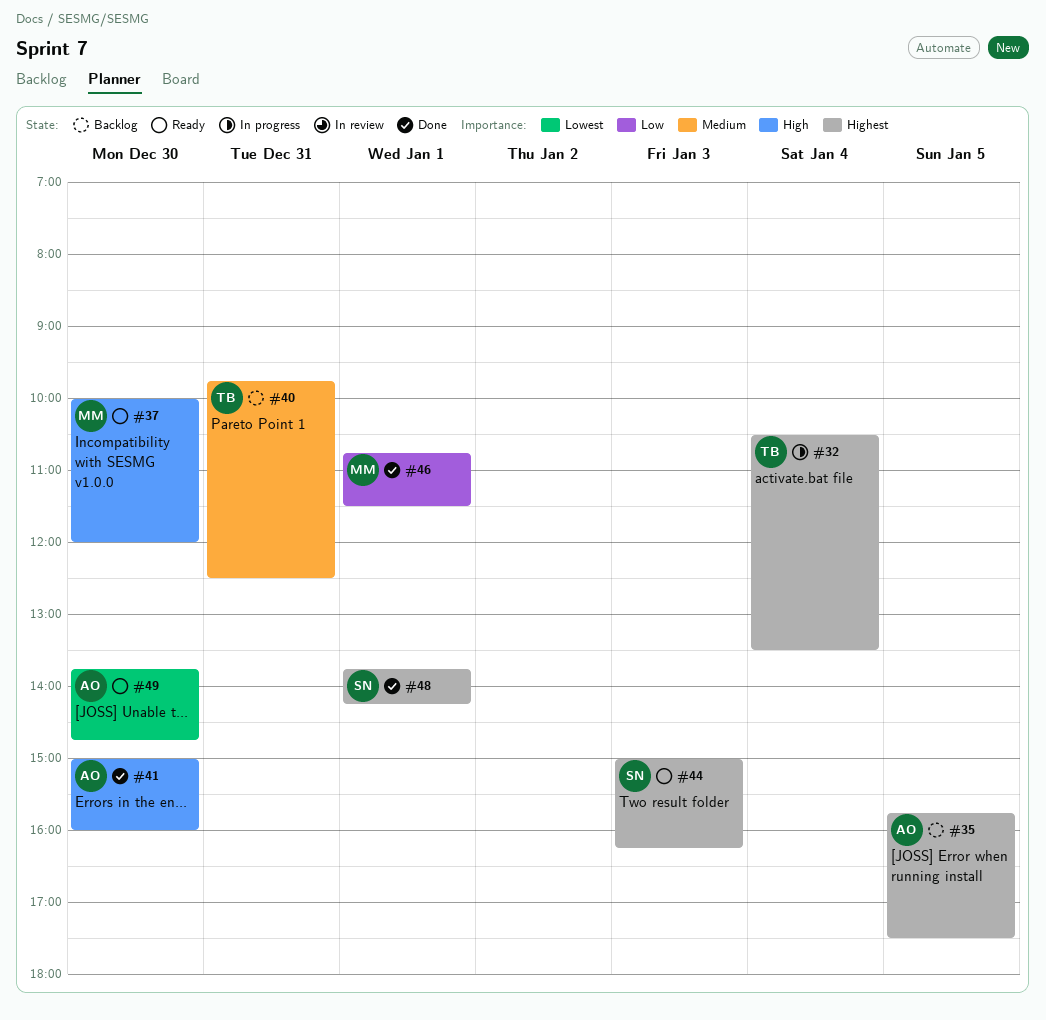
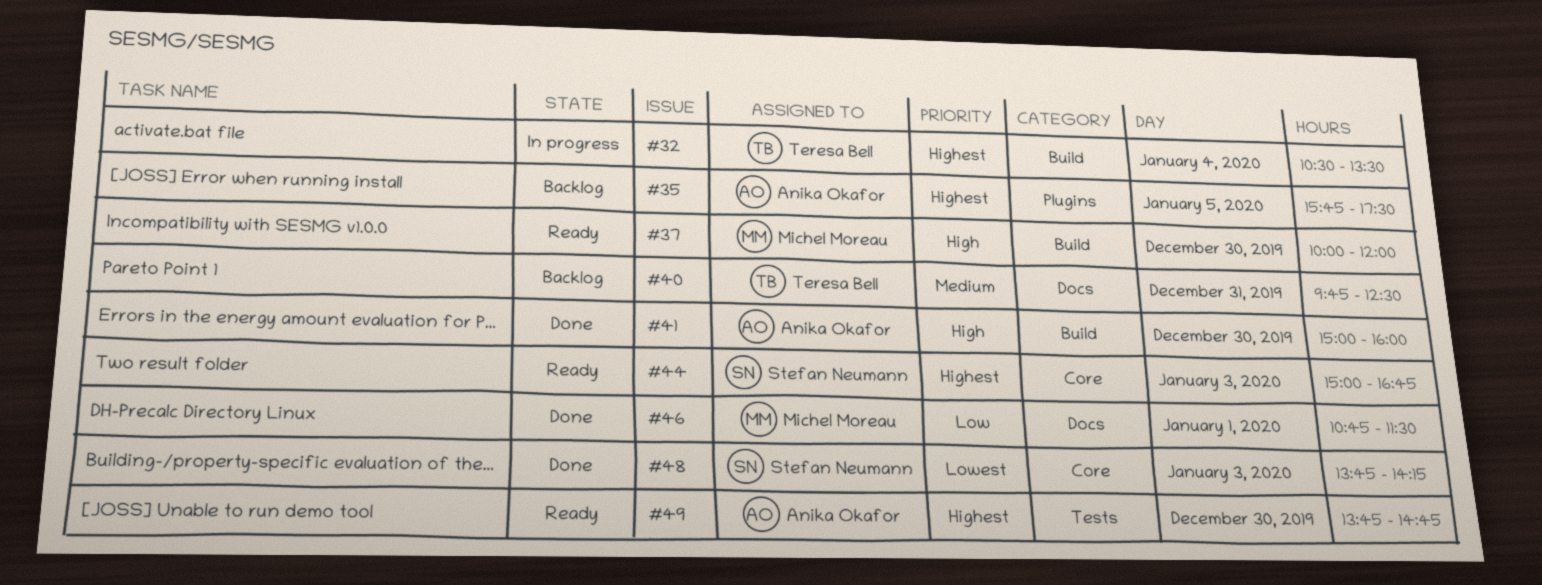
#44, ends: 16:15 -> 16:45
#48, priority: Highest -> Lowest
#48, day: Jan 1 -> Jan 3
#49, priority: Lowest -> Highest

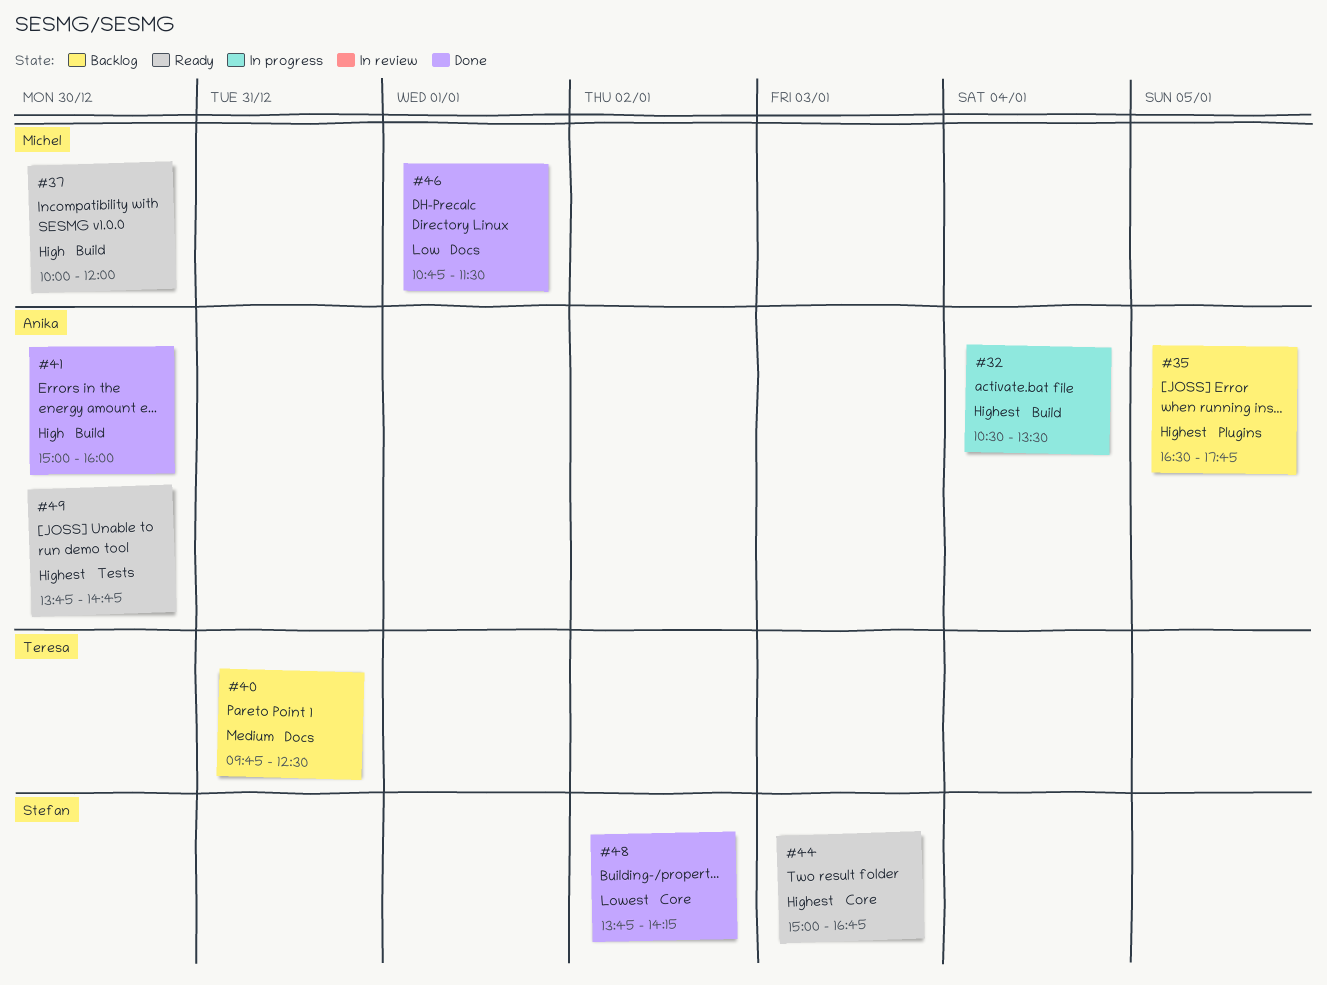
#32, owner: Teresa Bell -> Anika Okafor
#35, begins: 15:45 -> 16:30
#35, ends: 17:30 -> 17:45
#48, day: Jan 3 -> Jan 2

